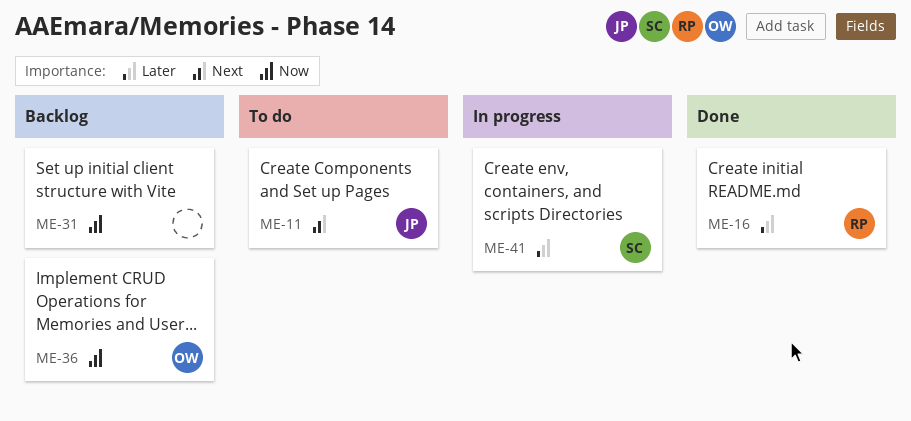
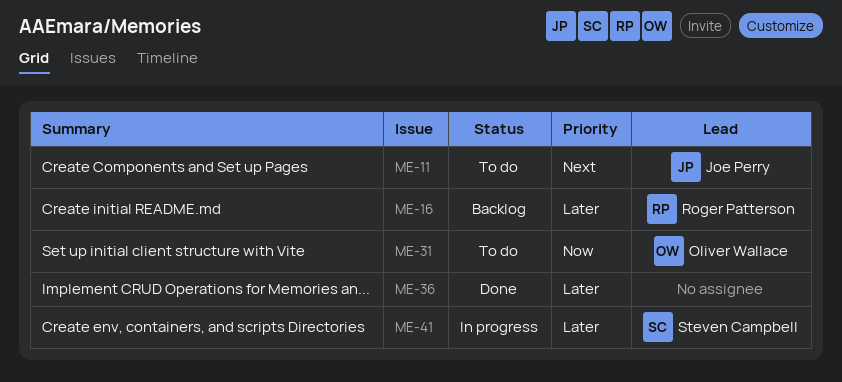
ME-16, status: Done -> Backlog
ME-31, status: Backlog -> To do
ME-31, owner: none -> Oliver Wallace
ME-36, status: Backlog -> Done
ME-36, owner: Oliver Wallace -> none
ME-36, priority: Now -> Later

